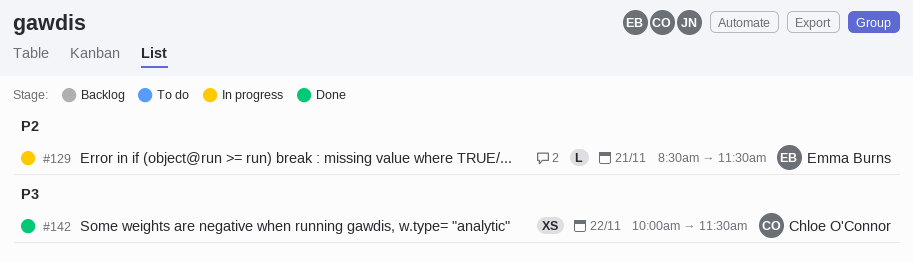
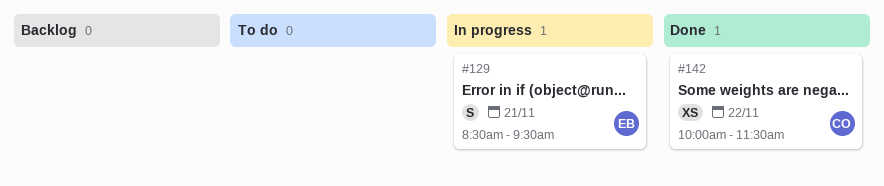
#129, estimate: L -> S
#129, ends: 11:30 -> 09:30

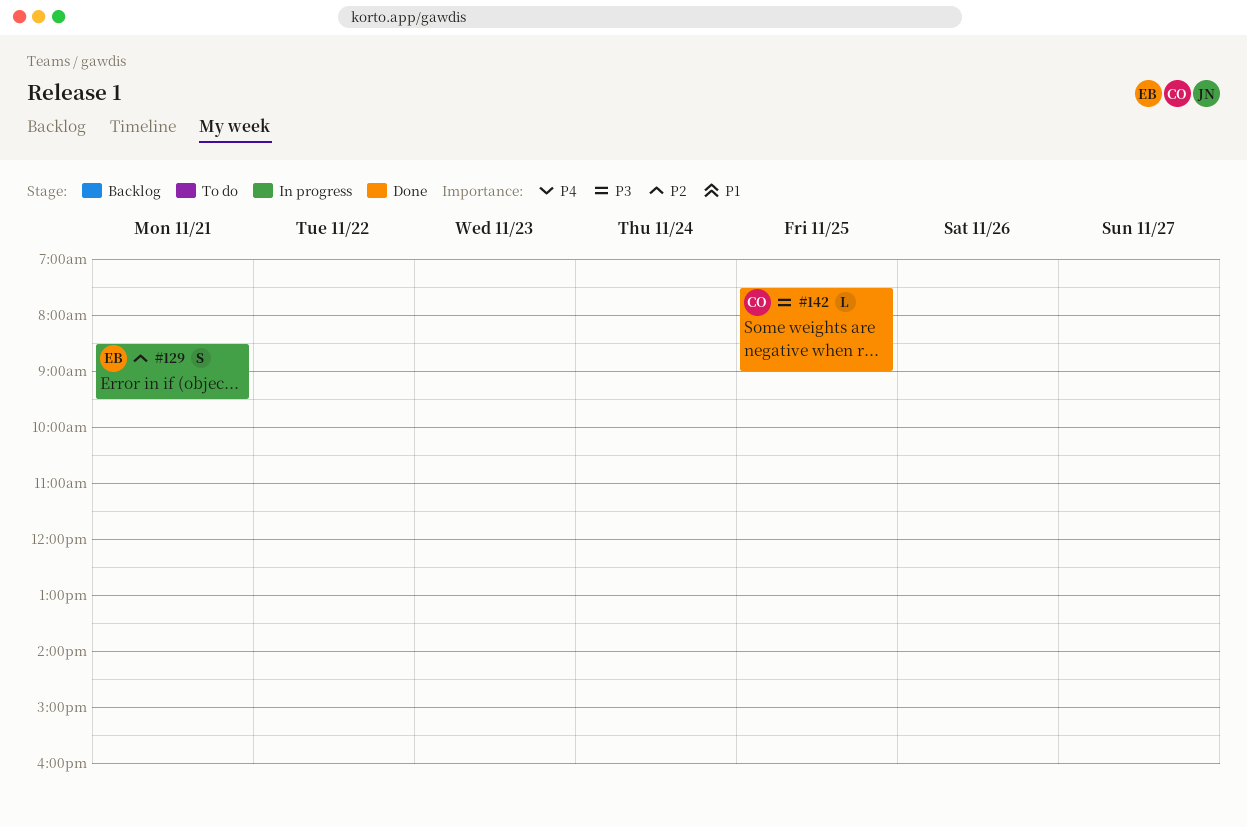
#142, estimate: XS -> L
#142, day: Nov 22 -> Nov 25
#142, begins: 10:00 -> 07:30
#142, ends: 11:30 -> 09:00

